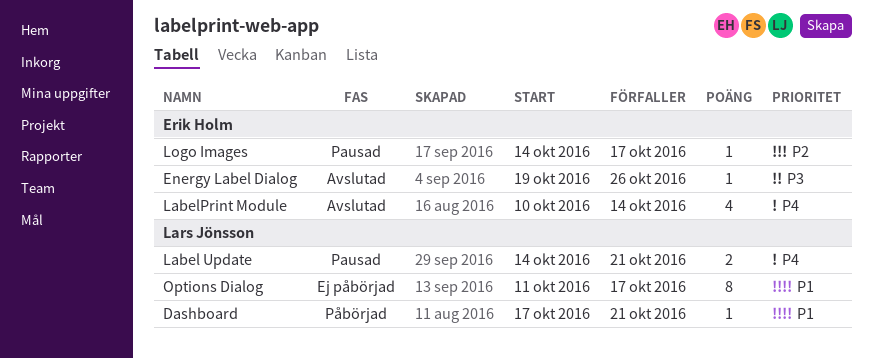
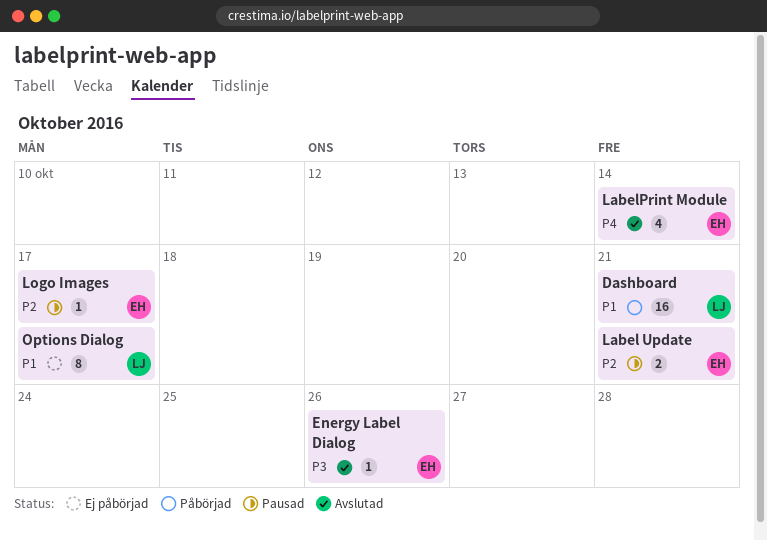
Dashboard, estimate: 1 -> 16
Label Update, owner: Lars Jönsson -> Erik Holm
Label Update, priority: P4 -> P2

